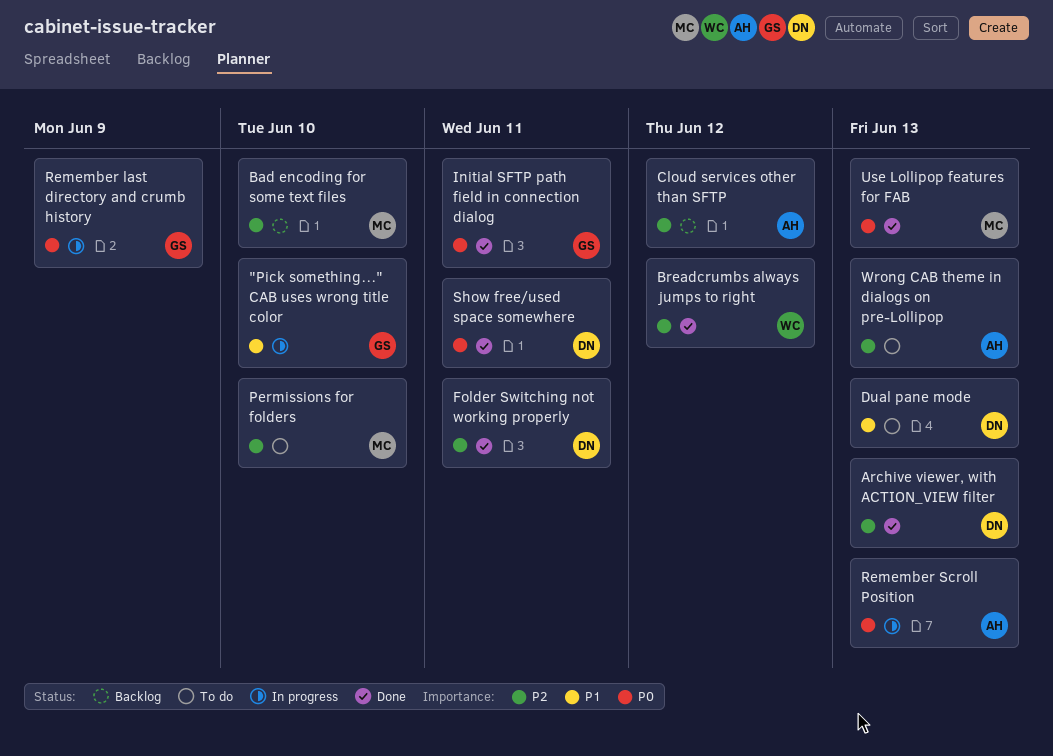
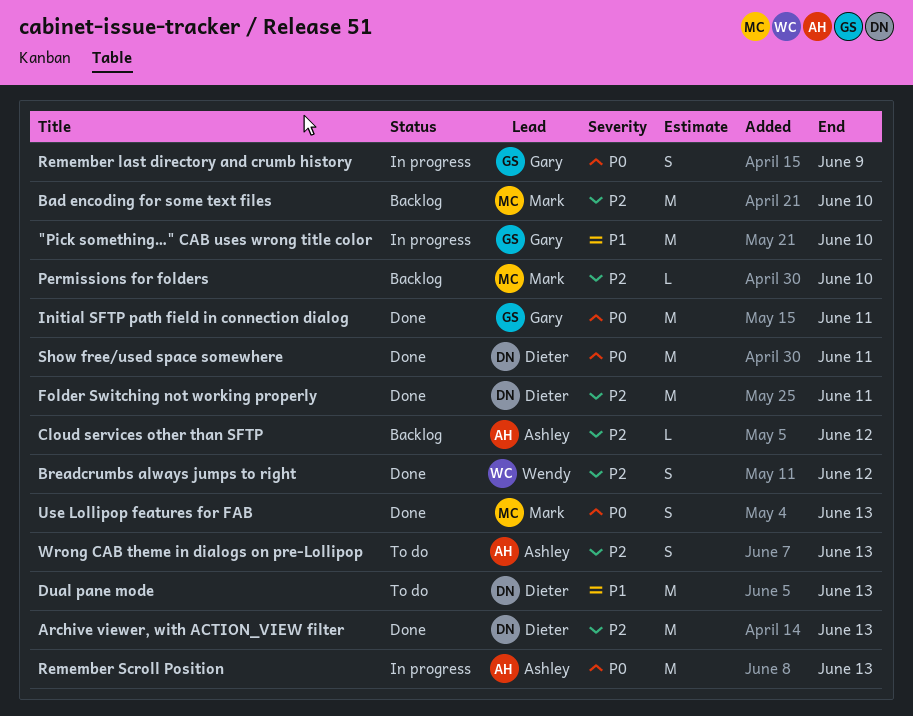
Permissions for folders, status: To do -> Backlog

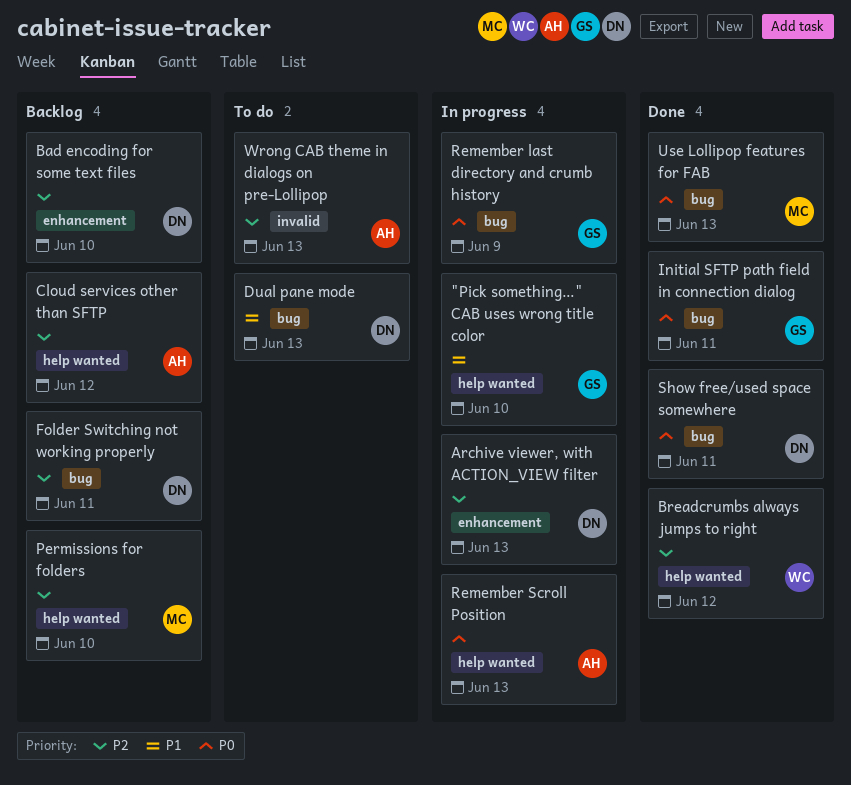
Archive viewer, with ACTION_VIEW filter, status: Done -> In progress
Bad encoding for some text files, owner: Mark -> Dieter
Folder Switching not working properly, status: Done -> Backlog

